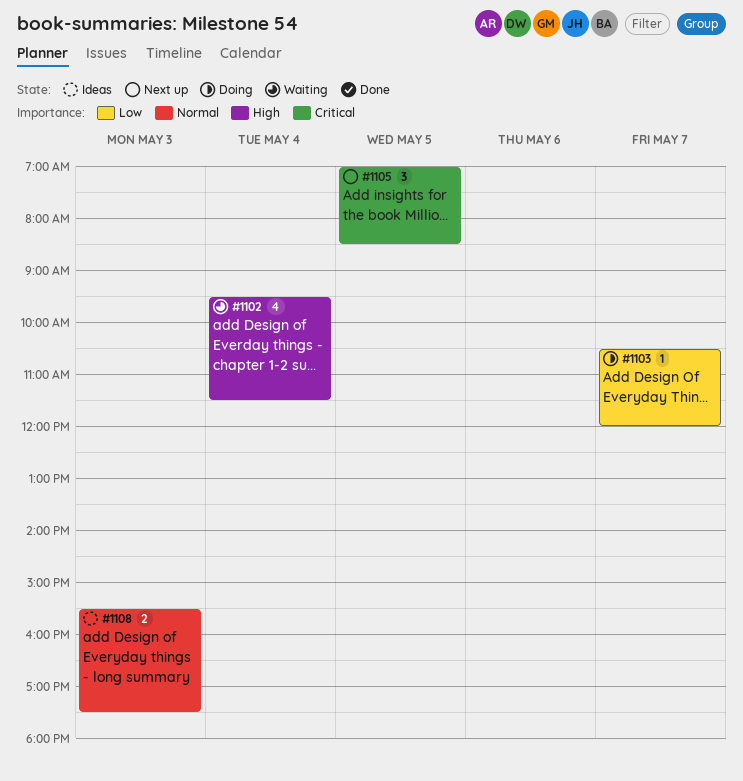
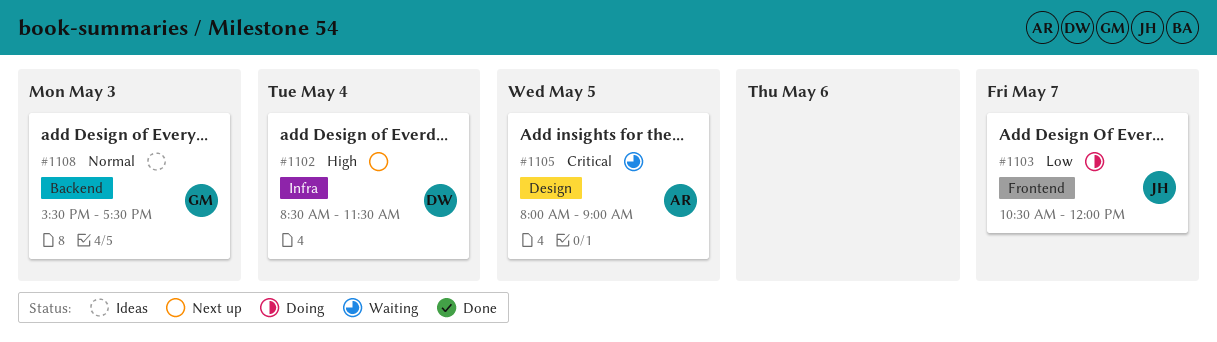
#1102, status: Waiting -> Next up
#1102, begins: 09:30 -> 08:30
#1105, status: Next up -> Waiting
#1105, begins: 07:00 -> 08:00
#1105, ends: 08:30 -> 09:00

